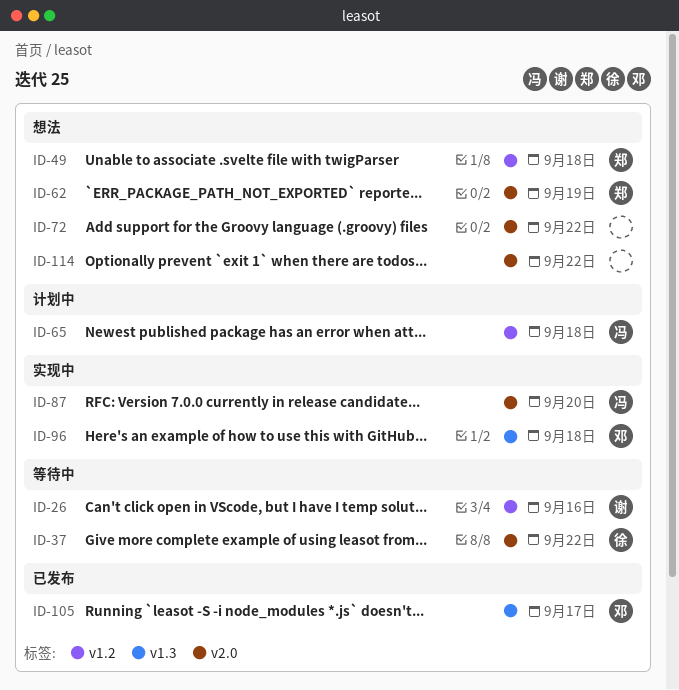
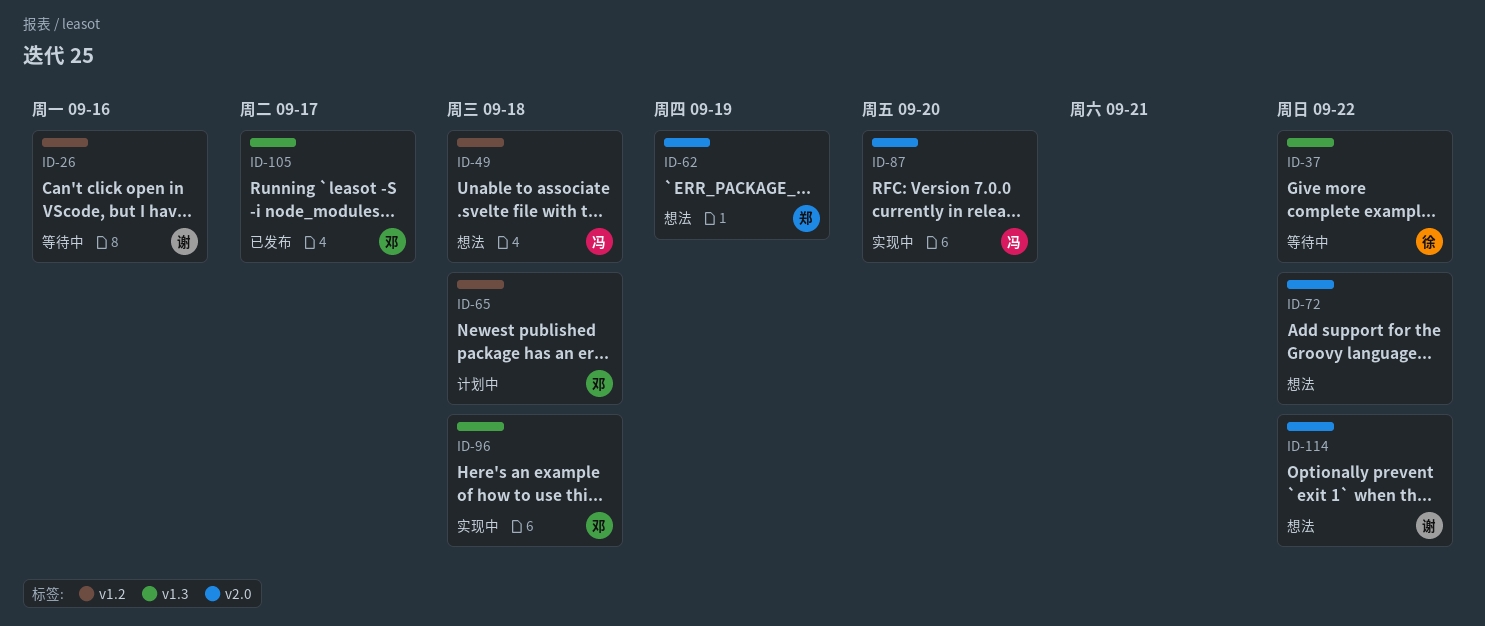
ID-37, label: v2.0 -> v1.3
ID-49, owner: 郑 -> 冯
ID-65, owner: 冯 -> 邓
ID-114, owner: none -> 谢

